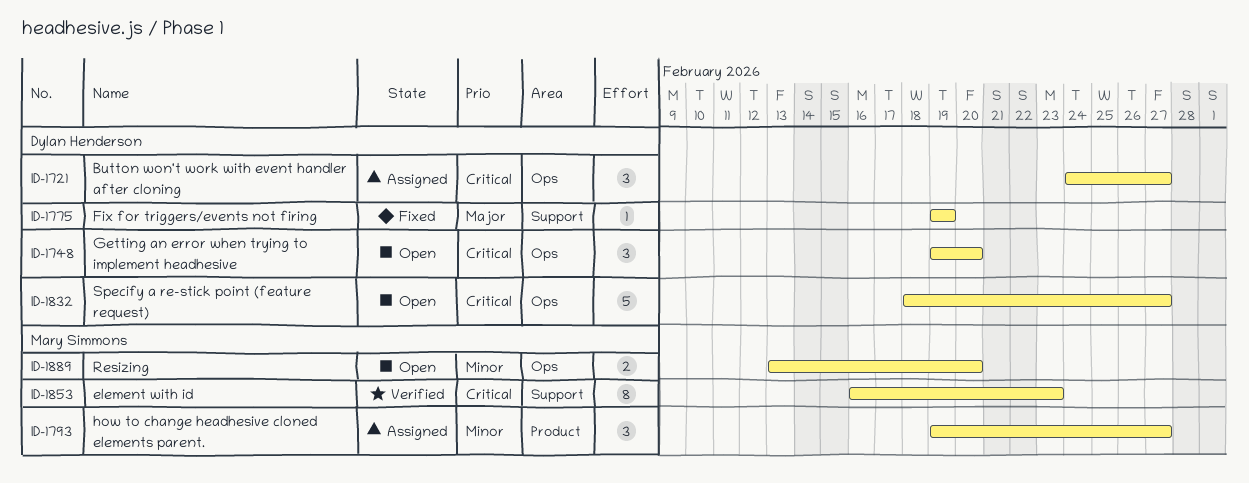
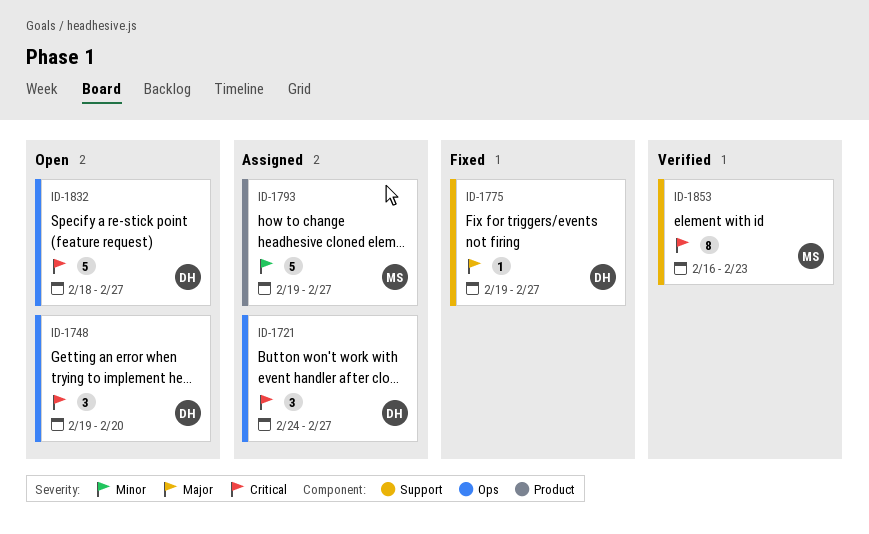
ID-1775, due: Feb 19 -> Feb 27
ID-1793, estimate: 3 -> 5
ID-1889: present -> none

